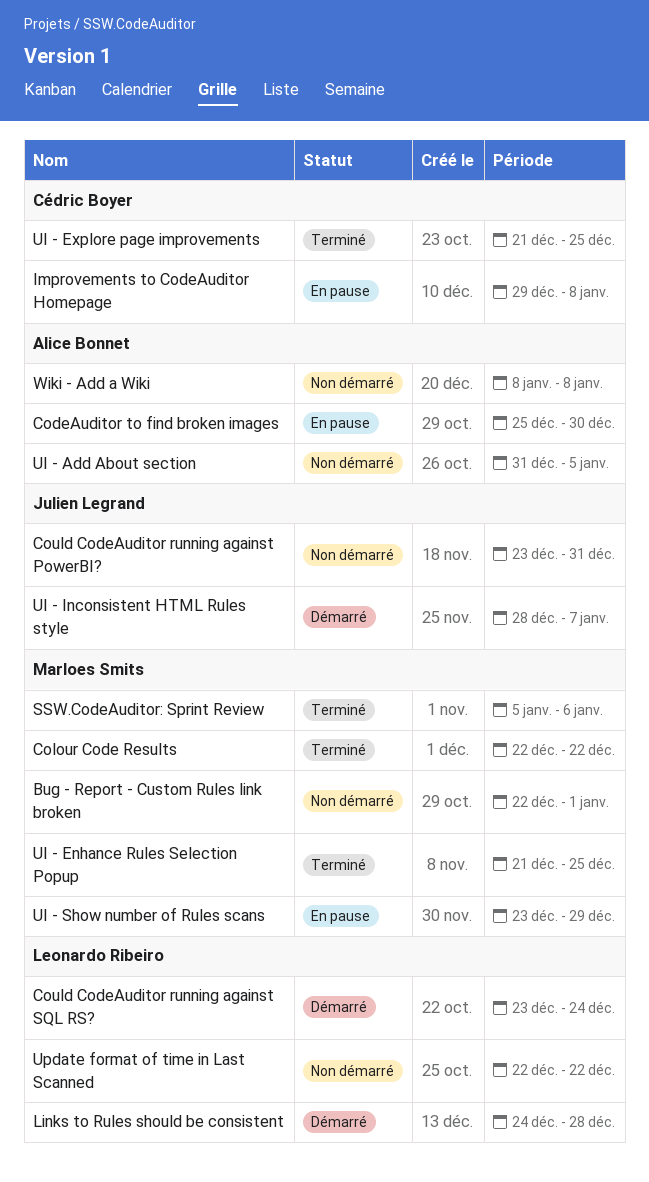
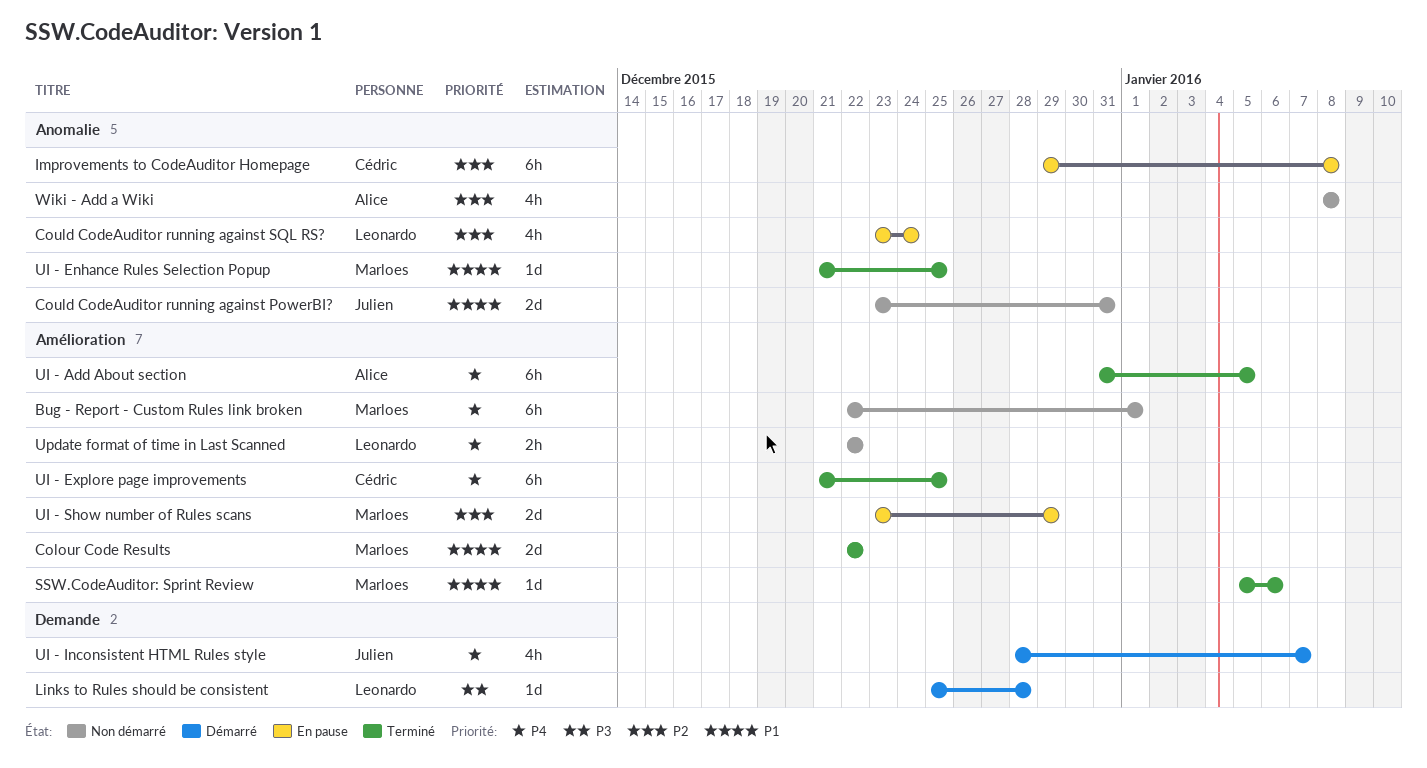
CodeAuditor to find broken images: present -> none
Could CodeAuditor running against SQL RS?, status: Démarré -> En pause
Links to Rules should be consistent, start: Dec 24 -> Dec 25
UI - Add About section, status: Non démarré -> Terminé

